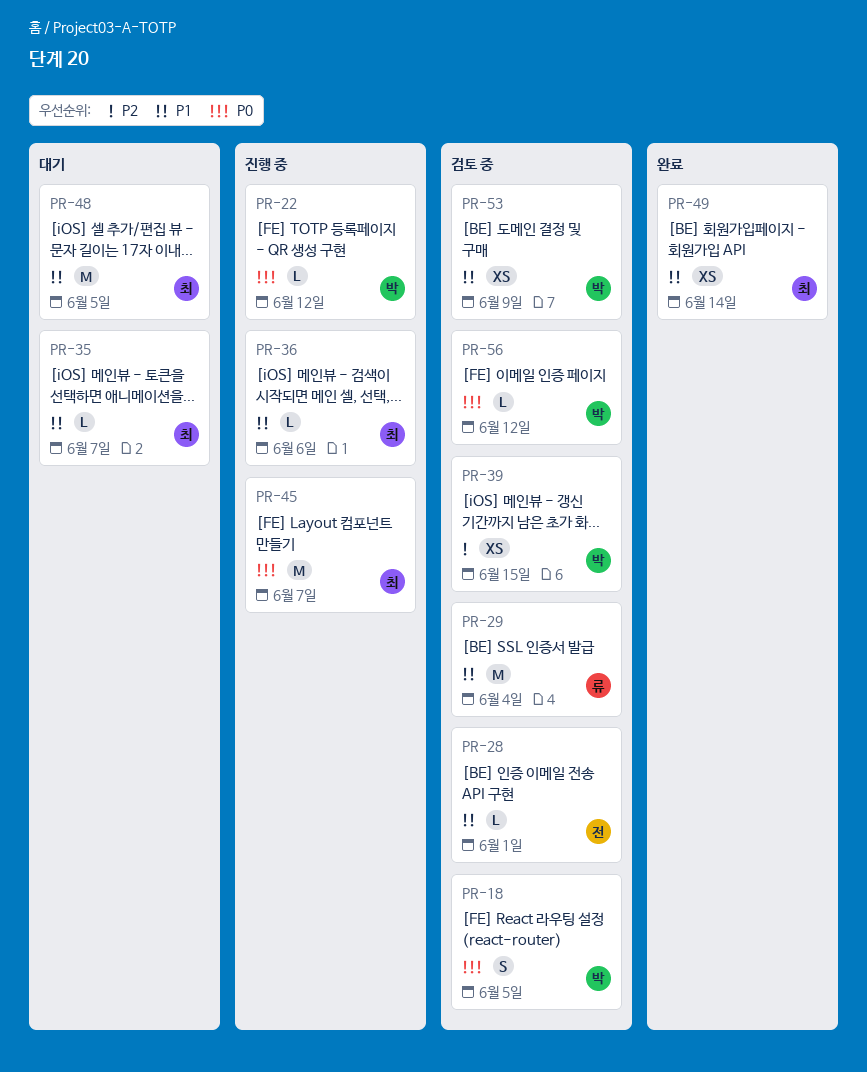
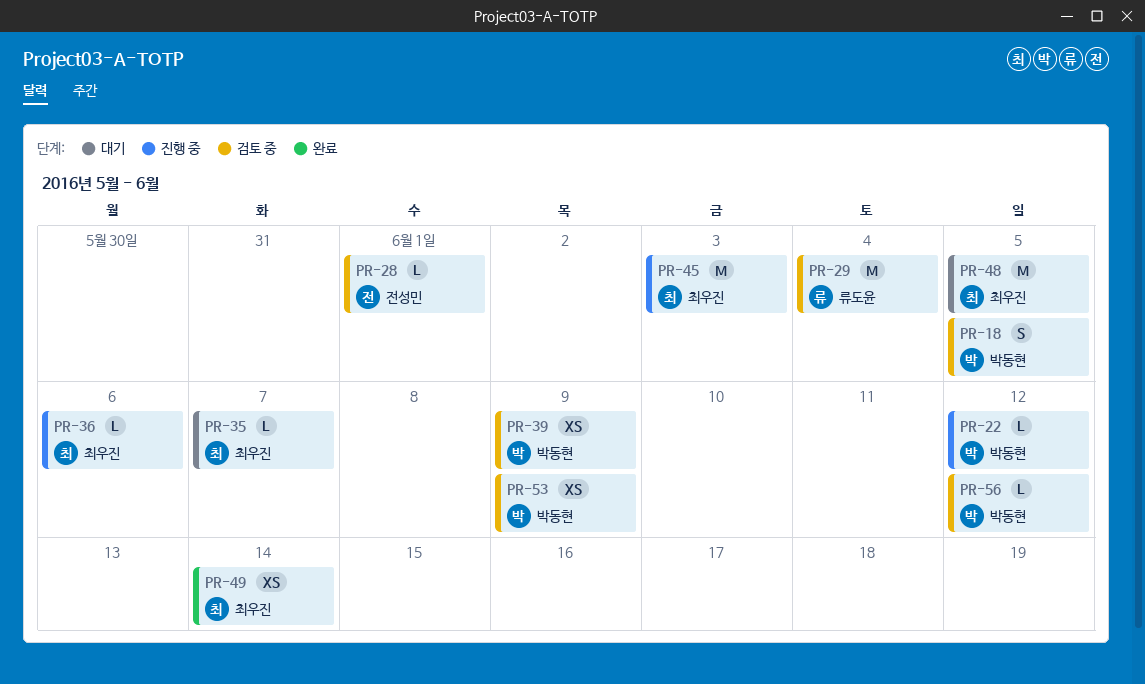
PR-39, due: Jun 15 -> Jun 9
PR-45, due: Jun 7 -> Jun 3

